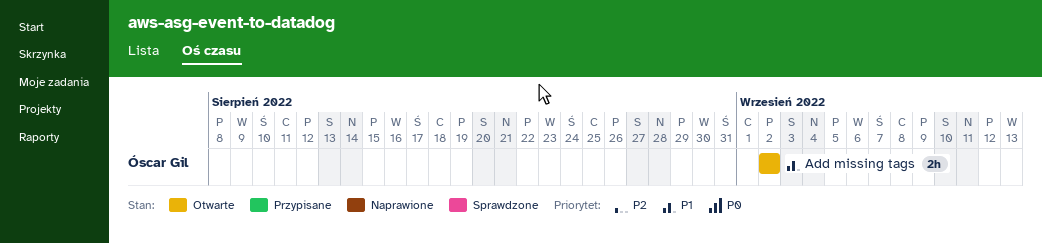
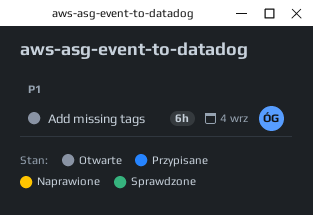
Add missing tags, estimate: 2h -> 6h
Add missing tags, due: Sep 2 -> Sep 4

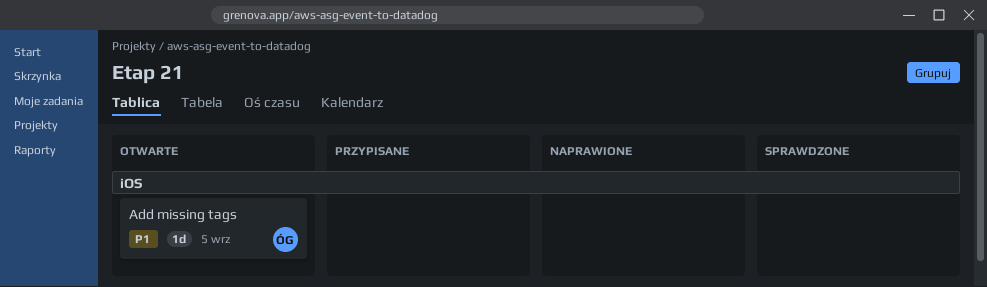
Add missing tags, estimate: 6h -> 1d
Add missing tags, due: Sep 4 -> Sep 5

